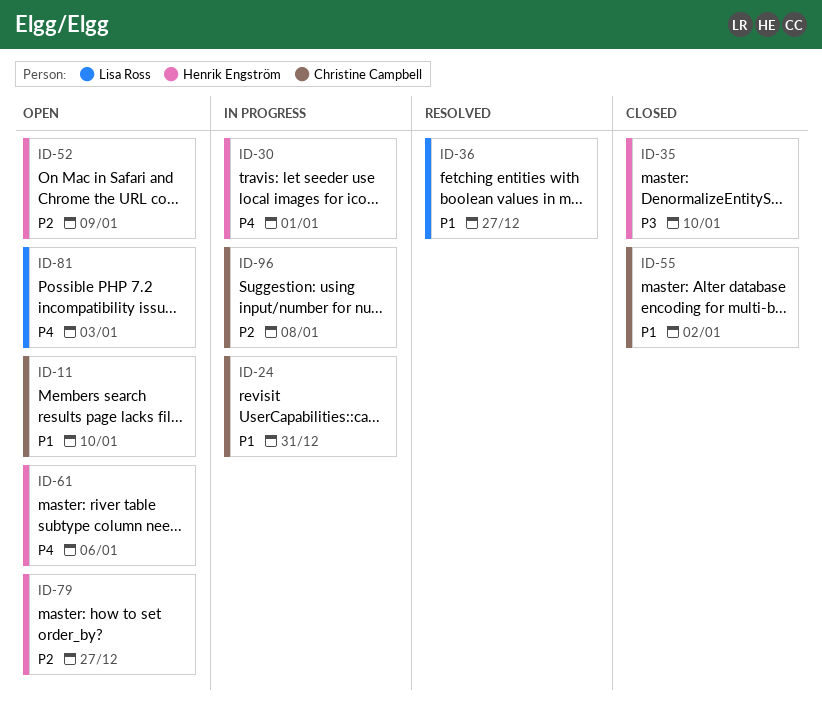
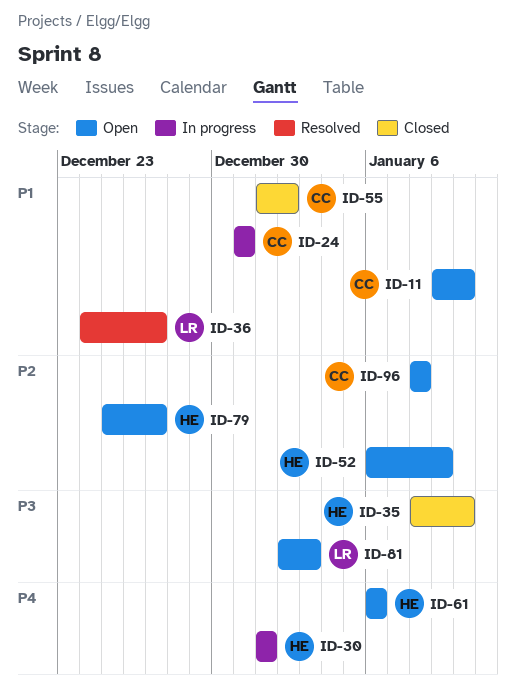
ID-81, priority: P4 -> P3
ID-96, status: In progress -> Open

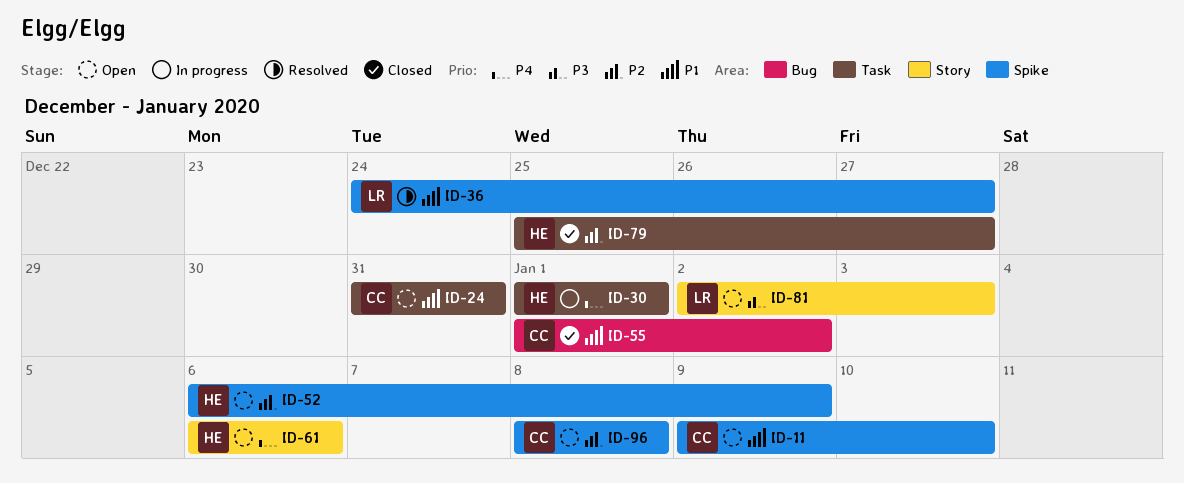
ID-24, status: In progress -> Open
ID-35: present -> none
ID-79, status: Open -> Closed

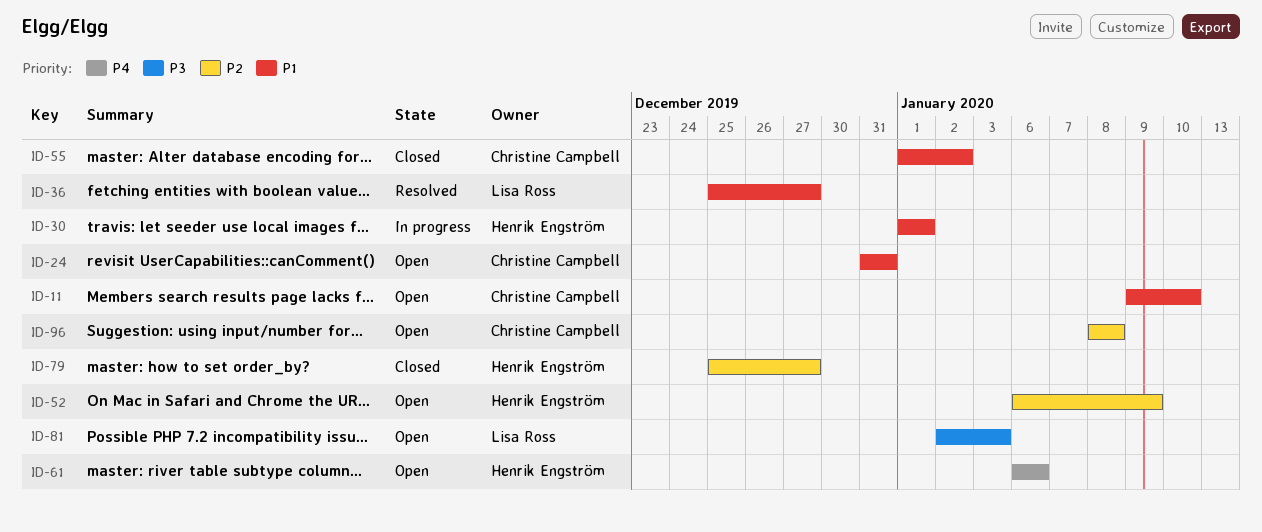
ID-30, priority: P4 -> P1
ID-36, start: Dec 24 -> Dec 25

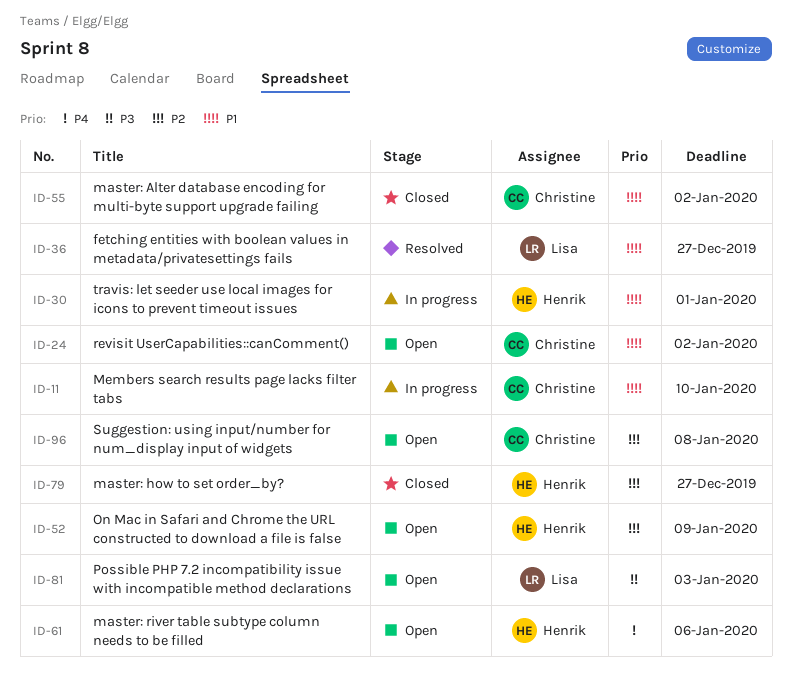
ID-11, status: Open -> In progress
ID-24, due: Dec 31 -> Jan 2

